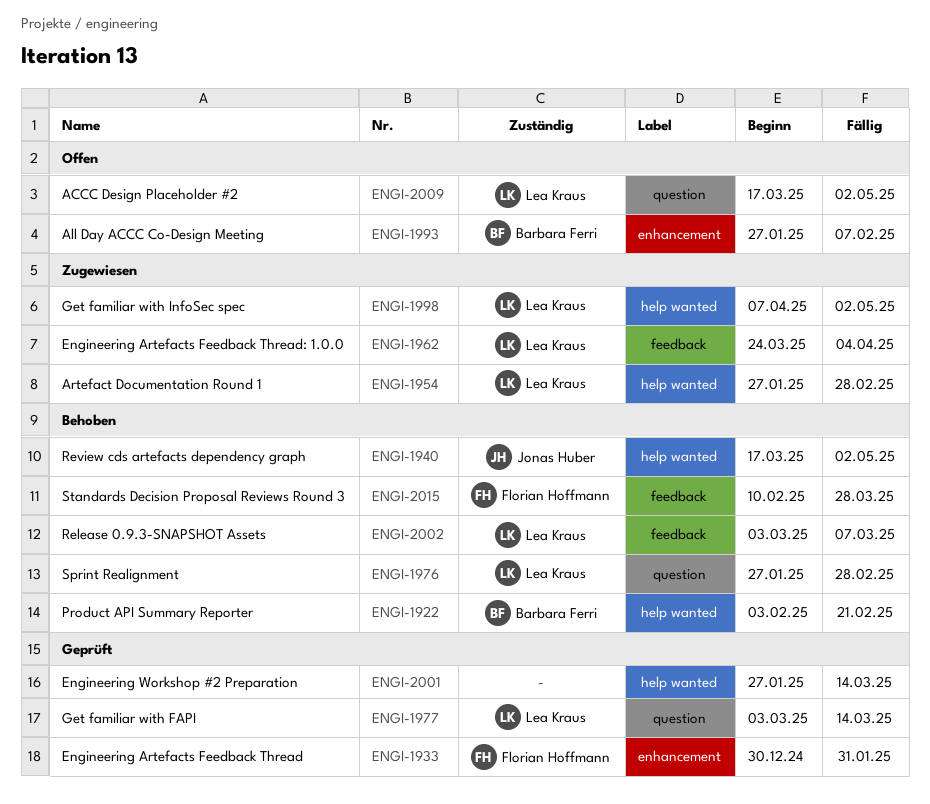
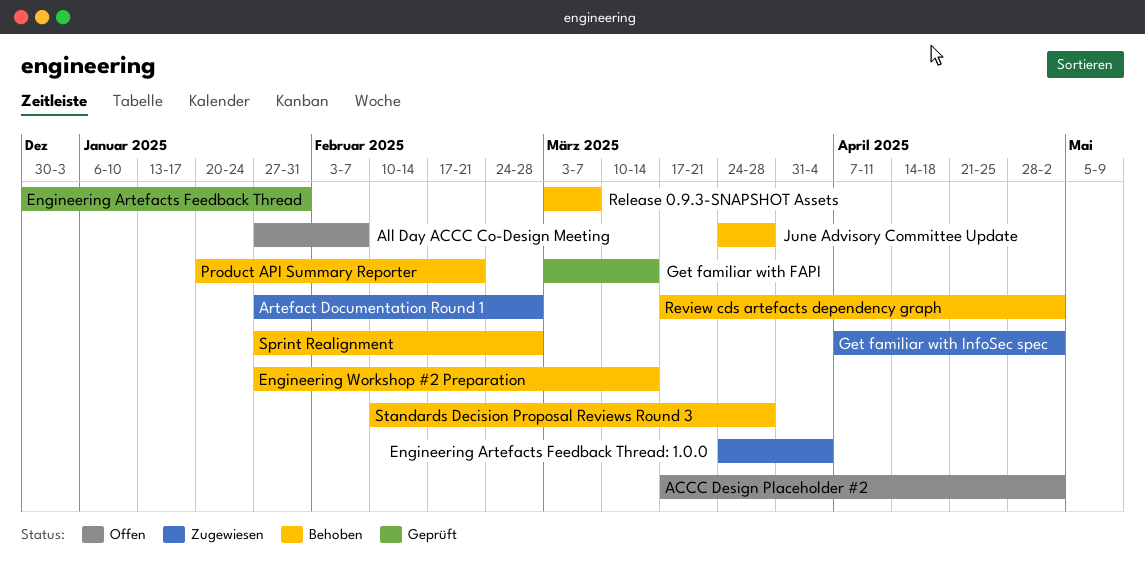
Engineering Workshop #2 Preparation, status: Geprüft -> Behoben
June Advisory Committee Update: none -> present
Product API Summary Reporter, start: Feb 3 -> Jan 20

